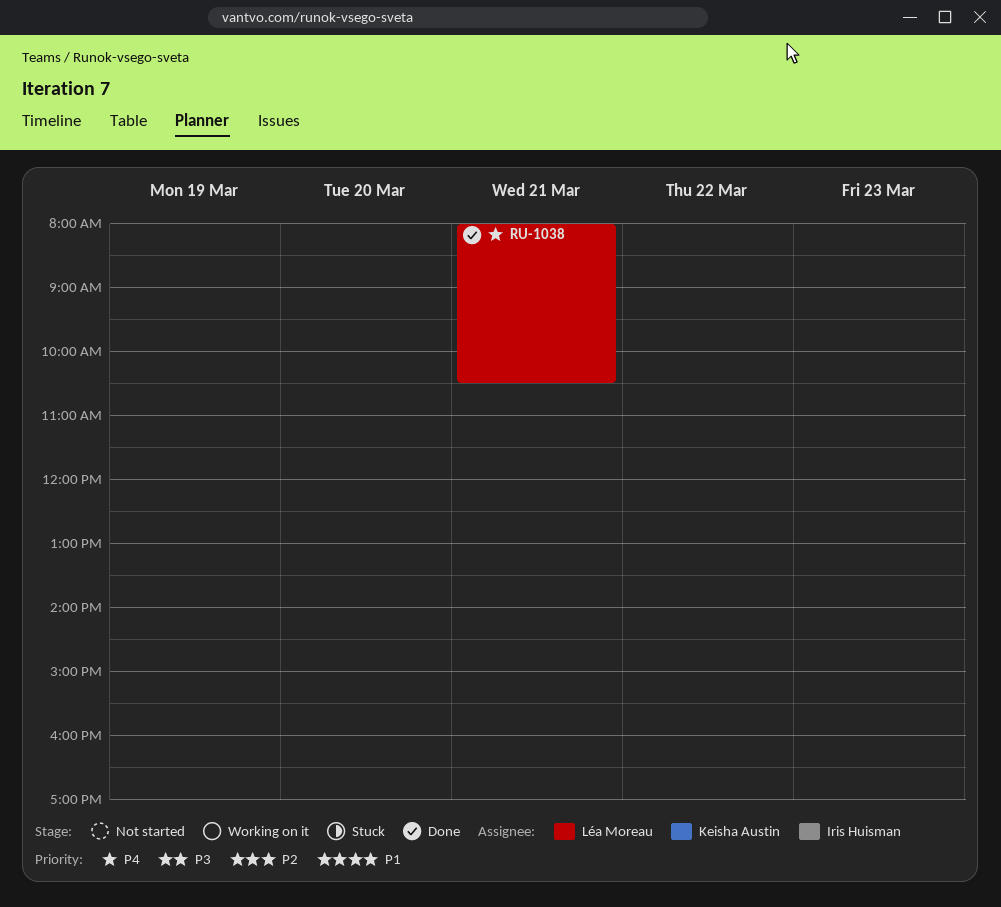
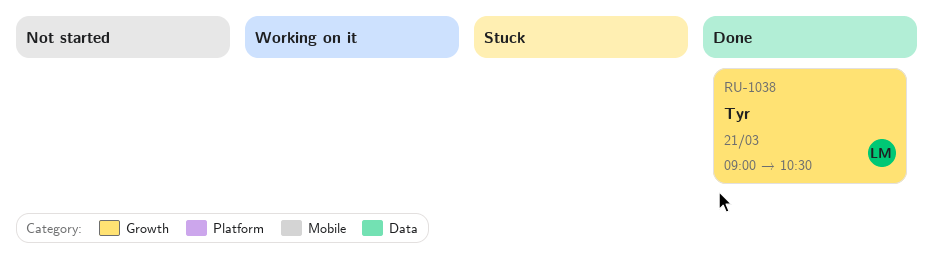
RU-1038, begins: 08:00 -> 09:00

